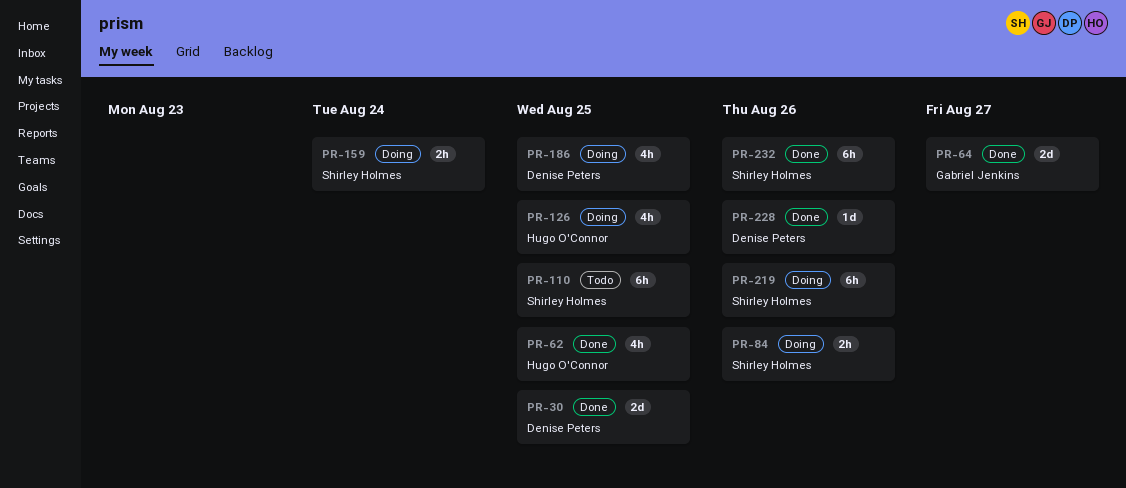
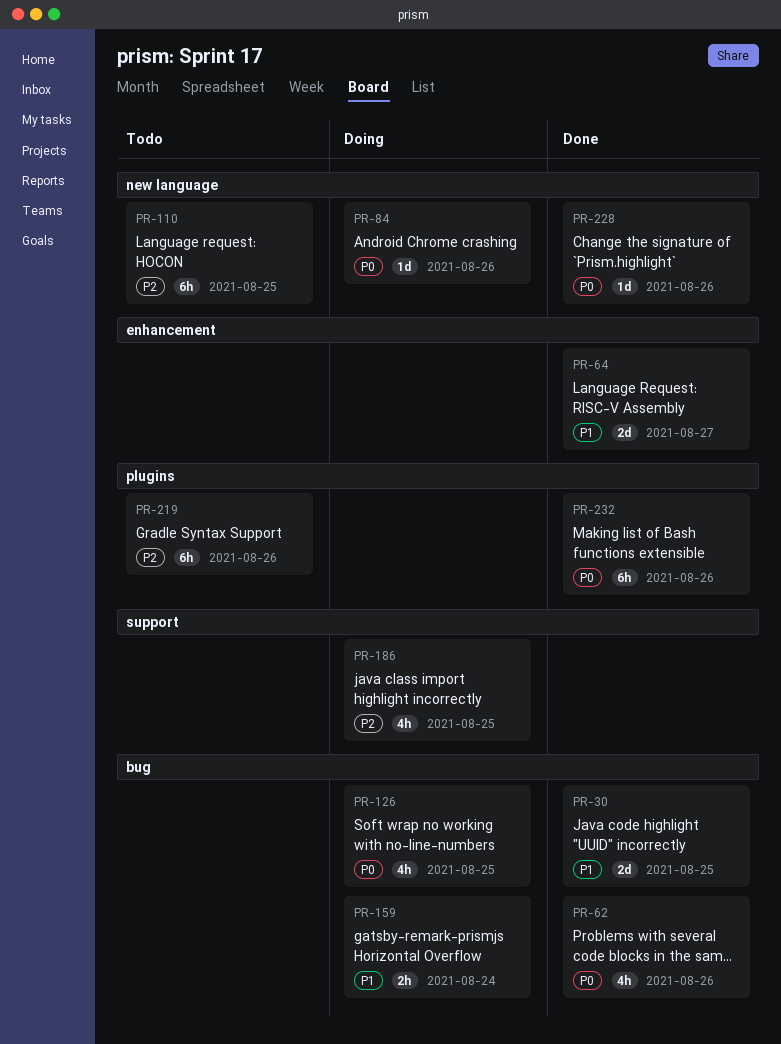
PR-62, due: Aug 25 -> Aug 26
PR-84, estimate: 2h -> 1d
PR-219, status: Doing -> Todo

